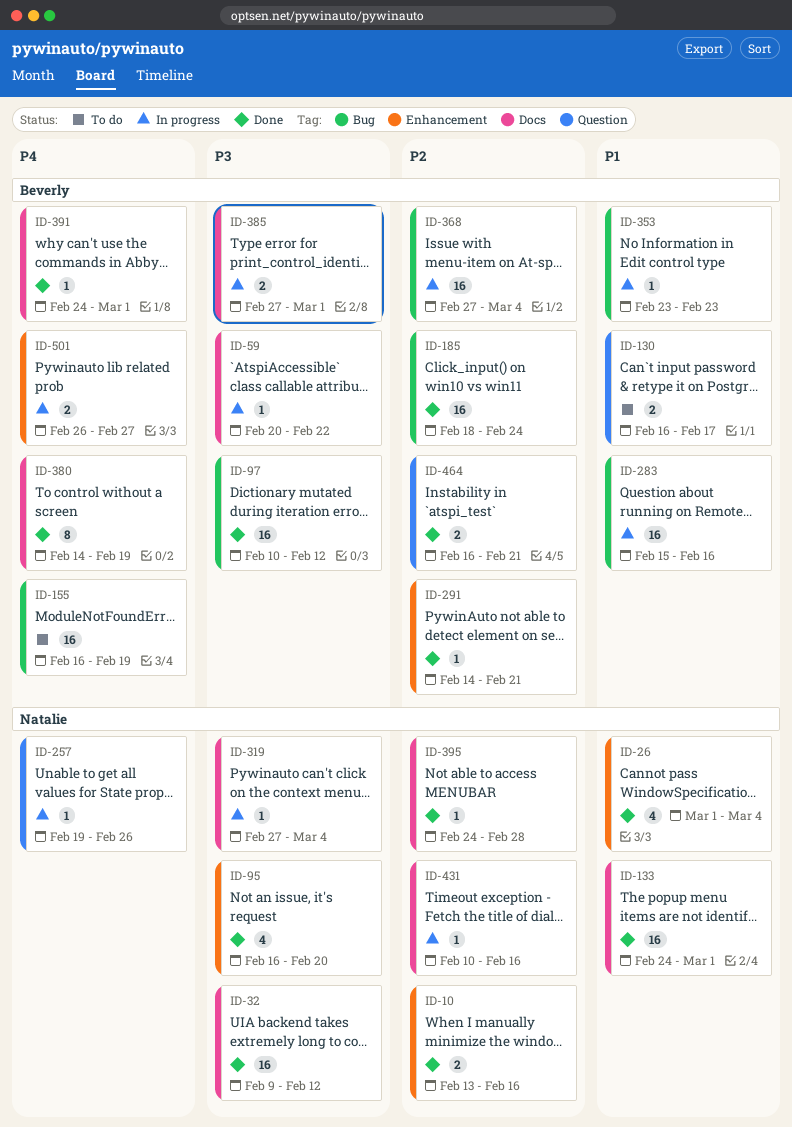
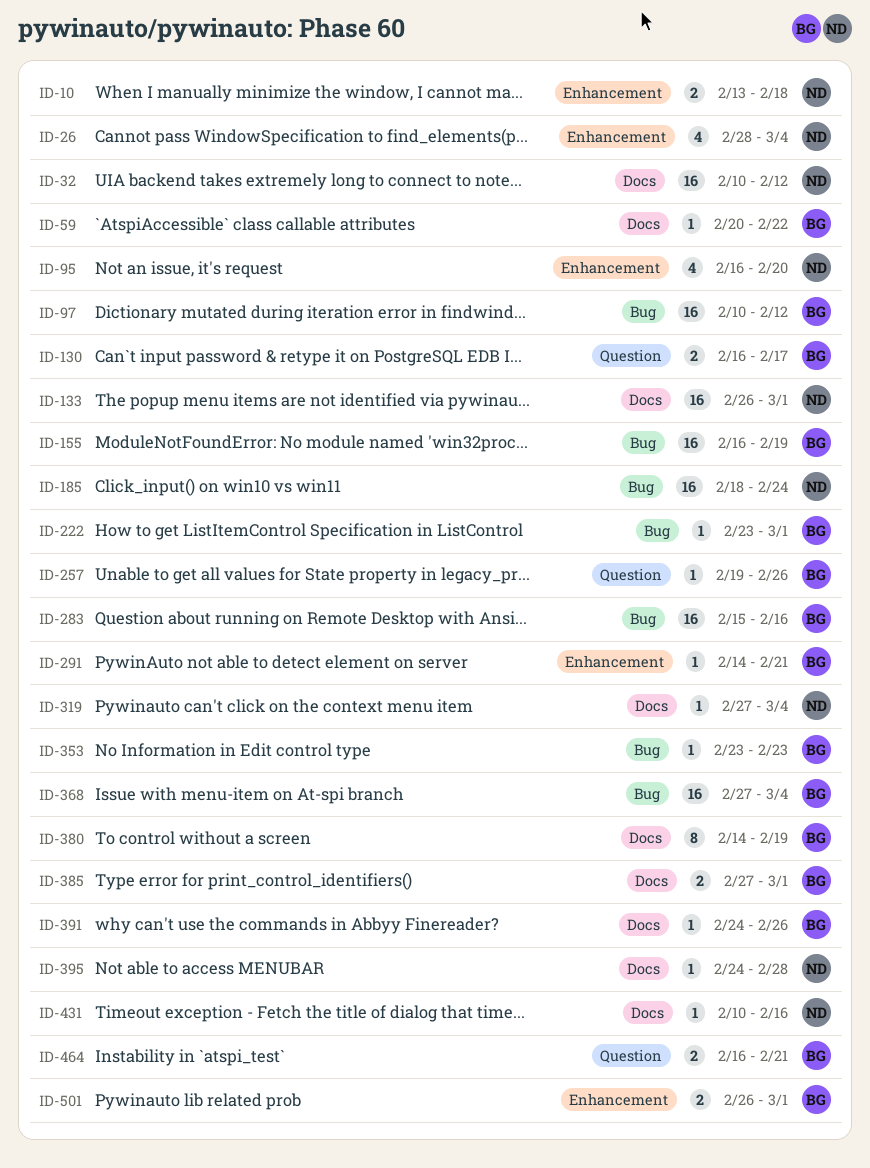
ID-10, due: Feb 16 -> Feb 18
ID-26, start: Mar 1 -> Feb 28
ID-32, start: Feb 9 -> Feb 10
ID-133, start: Feb 24 -> Feb 26
ID-185, owner: Beverly -> Natalie
ID-222: none -> present
ID-257, owner: Natalie -> Beverly
ID-391, due: Mar 1 -> Feb 26
ID-501, due: Feb 27 -> Mar 1

